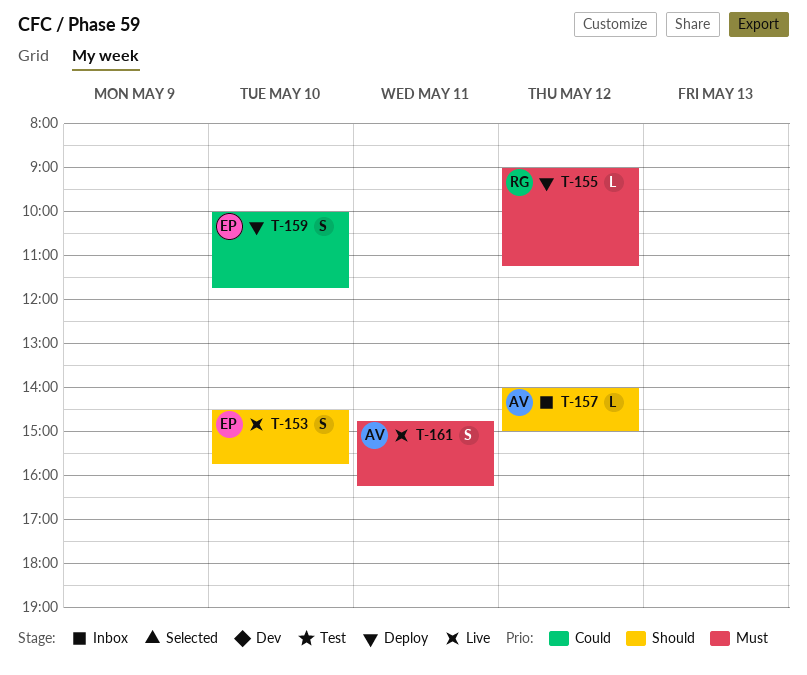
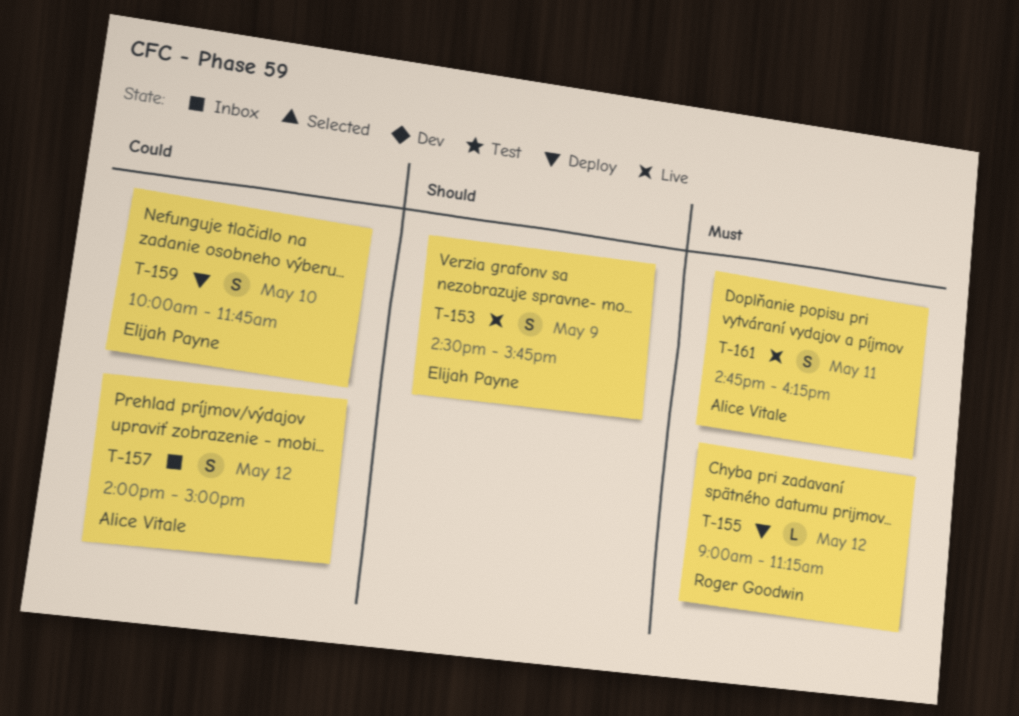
T-153, day: May 10 -> May 9
T-157, priority: Should -> Could
T-157, estimate: L -> S

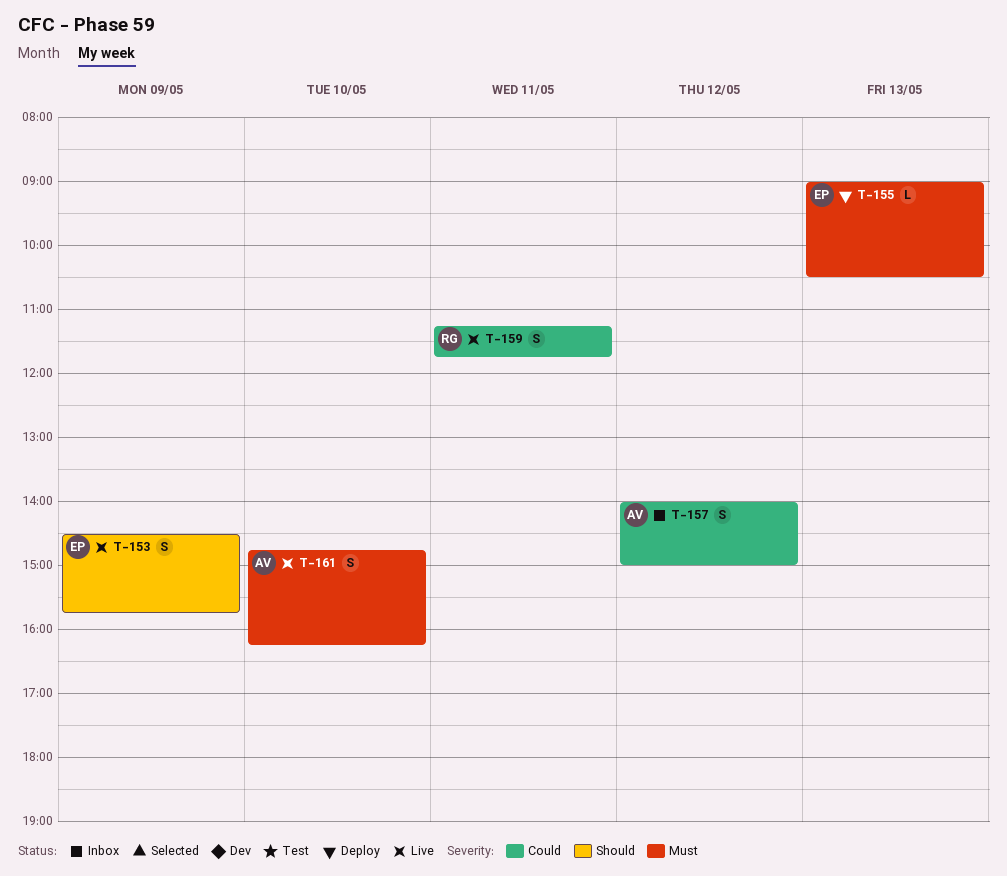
T-155, owner: Roger Goodwin -> Elijah Payne
T-155, day: May 12 -> May 13
T-155, ends: 11:15 -> 10:30
T-159, status: Deploy -> Live
T-159, owner: Elijah Payne -> Roger Goodwin
T-159, day: May 10 -> May 11
T-159, begins: 10:00 -> 11:15
T-161, day: May 11 -> May 10

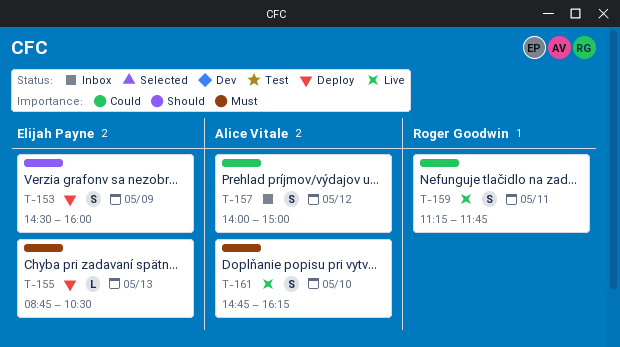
T-153, status: Live -> Deploy
T-153, ends: 15:45 -> 16:00
T-155, begins: 09:00 -> 08:45

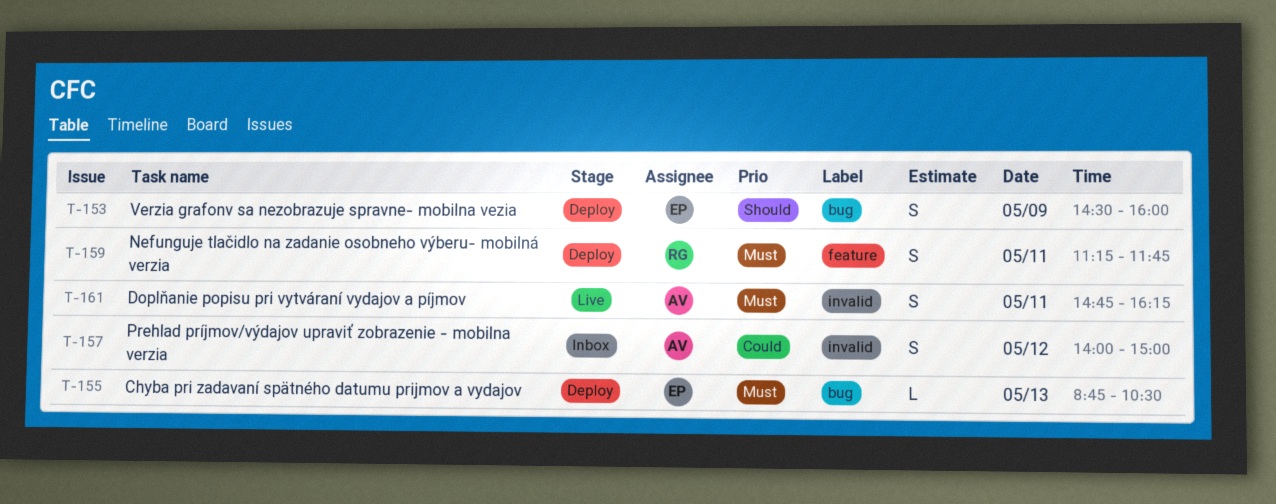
T-159, status: Live -> Deploy
T-159, priority: Could -> Must
T-161, day: May 10 -> May 11

